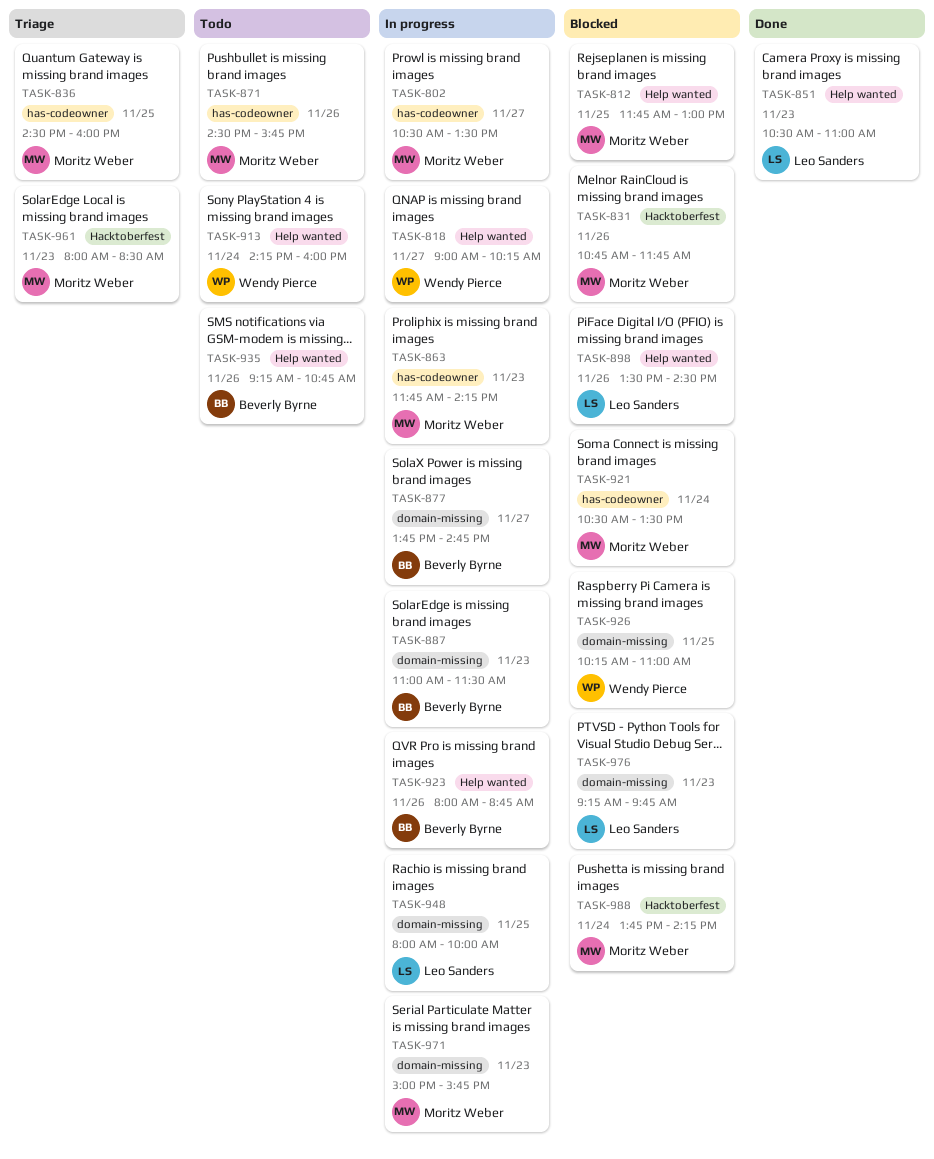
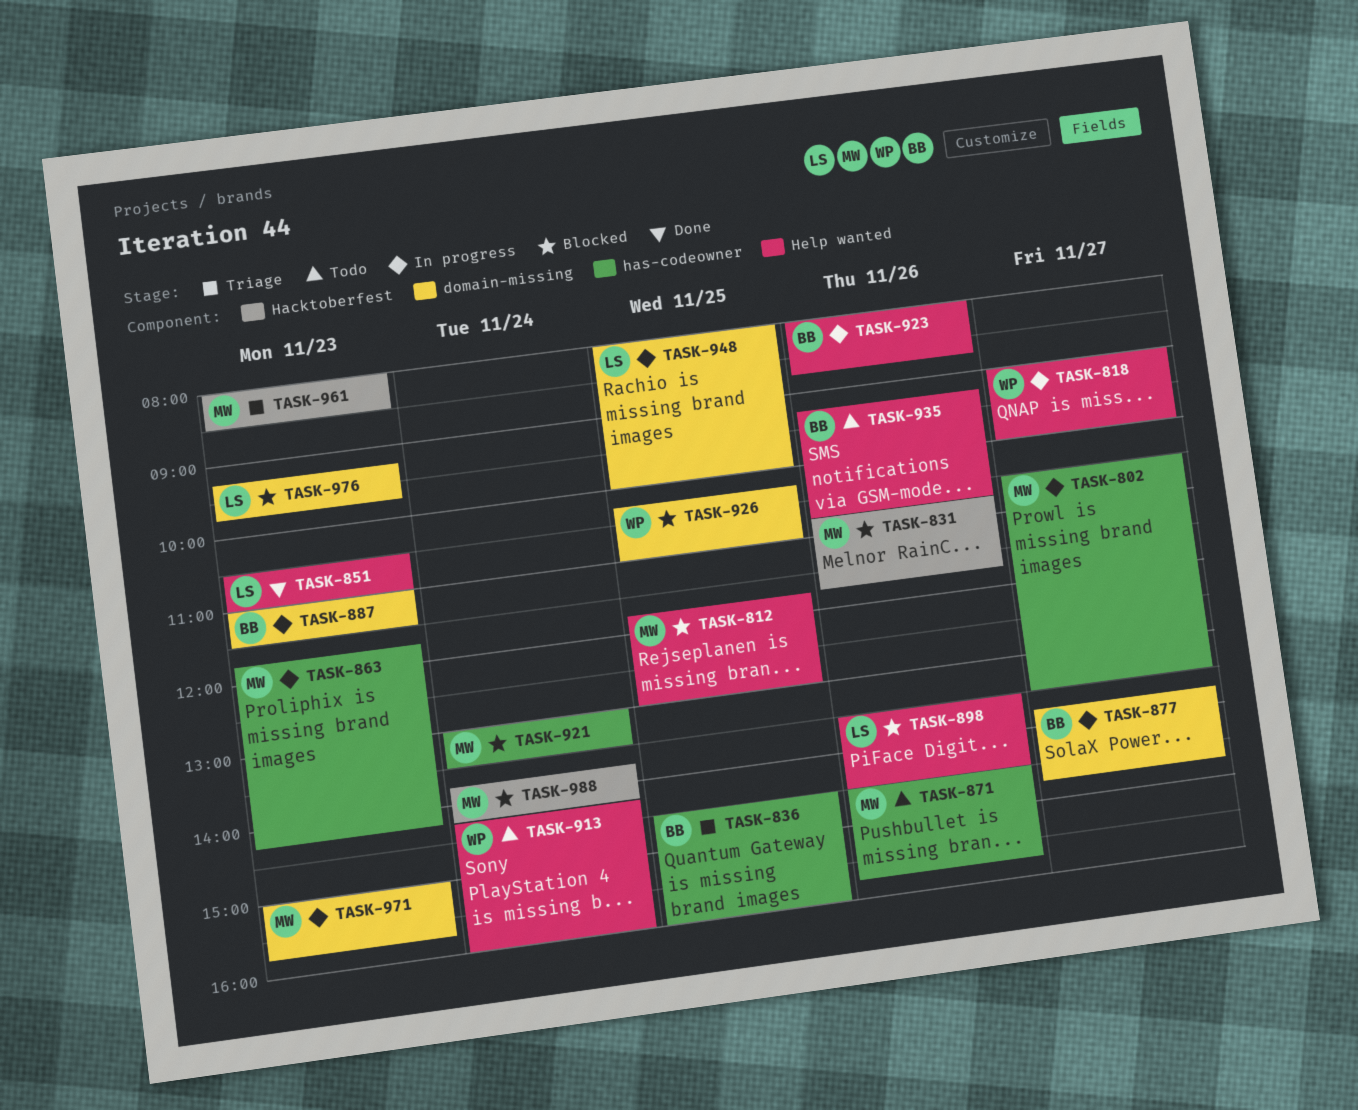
TASK-818, ends: 10:15 -> 10:00
TASK-836, owner: Moritz Weber -> Beverly Byrne
TASK-921, begins: 10:30 -> 13:00

